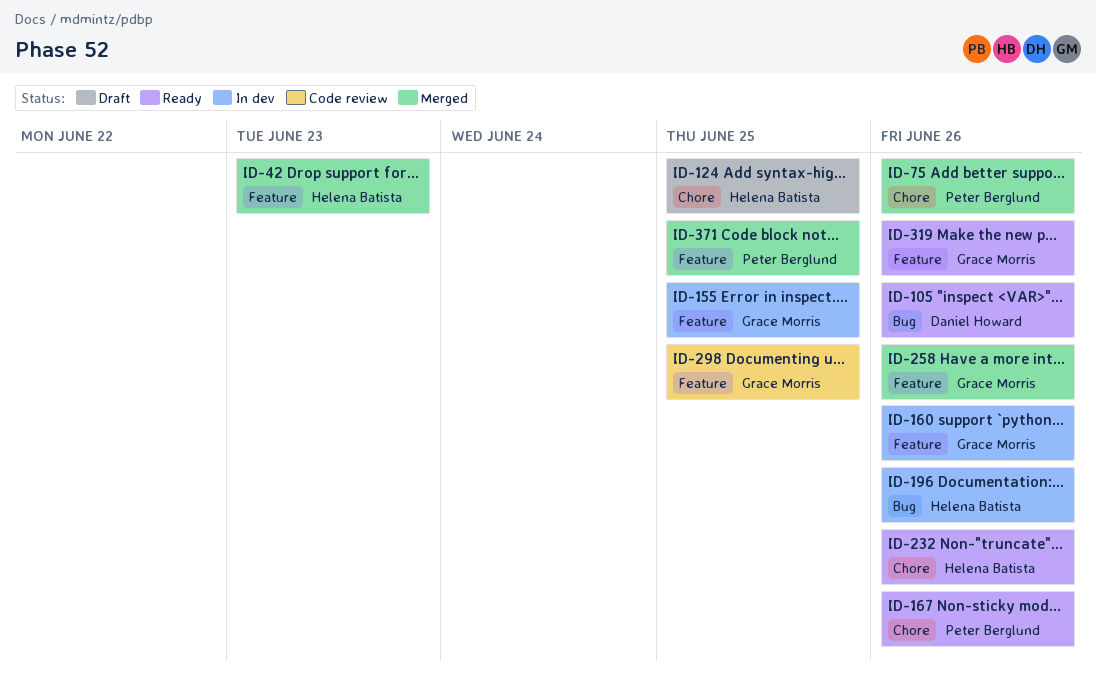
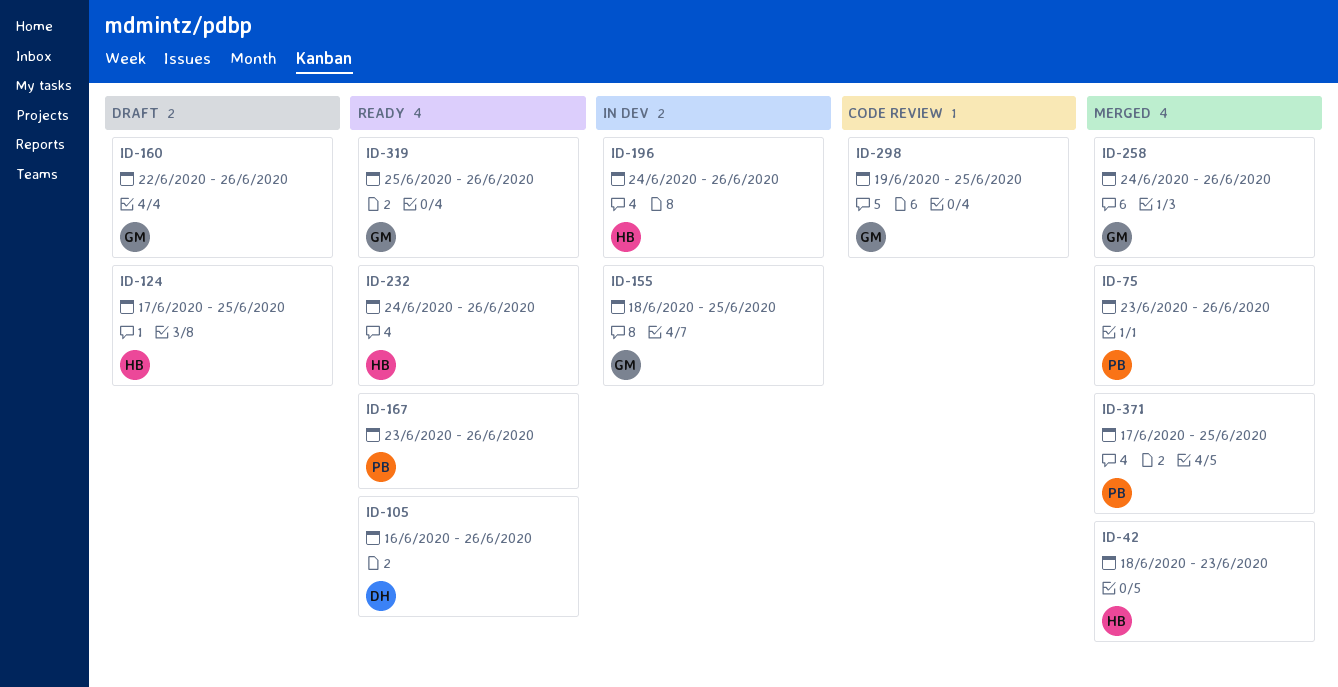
ID-160, status: In dev -> Draft

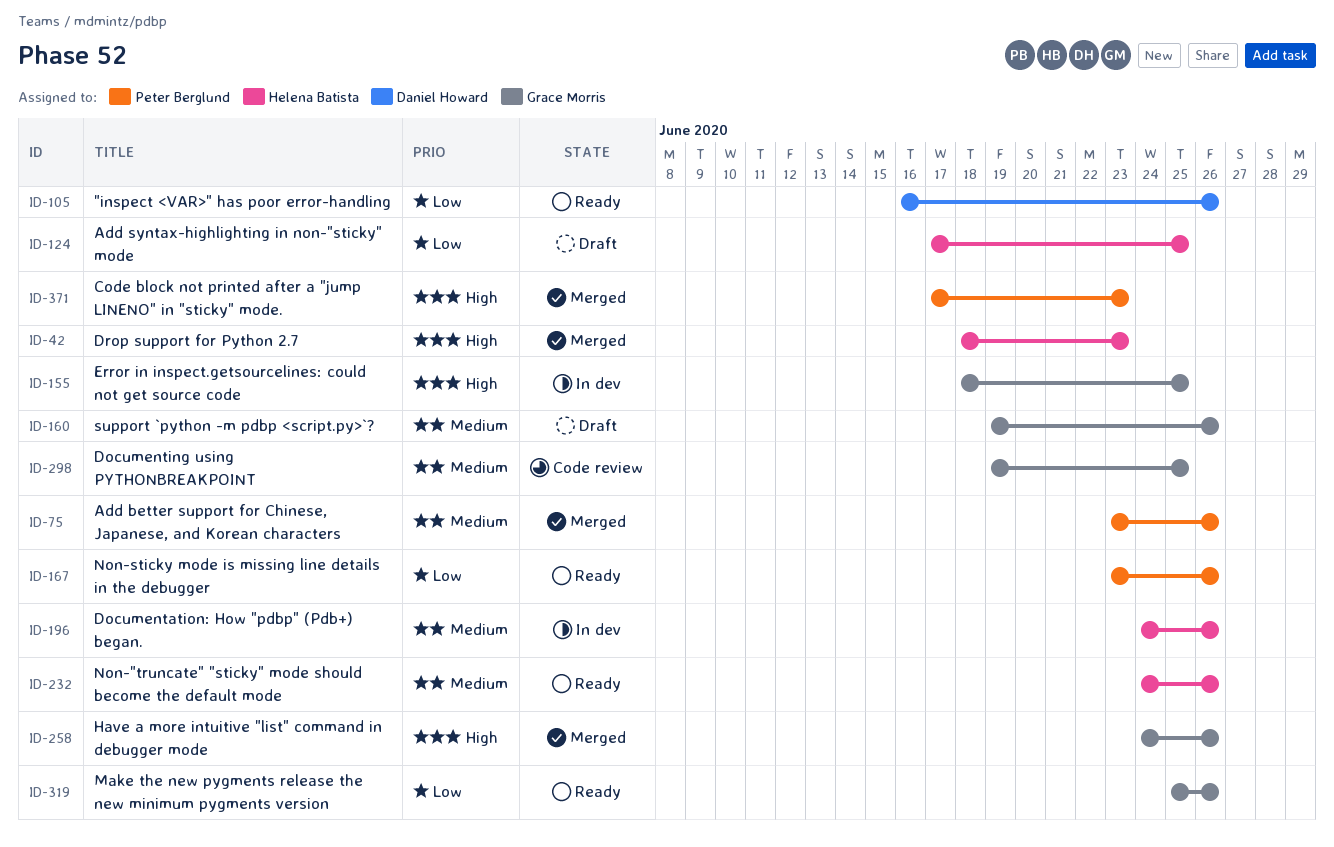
ID-160, start: Jun 22 -> Jun 19
ID-371, due: Jun 25 -> Jun 23

